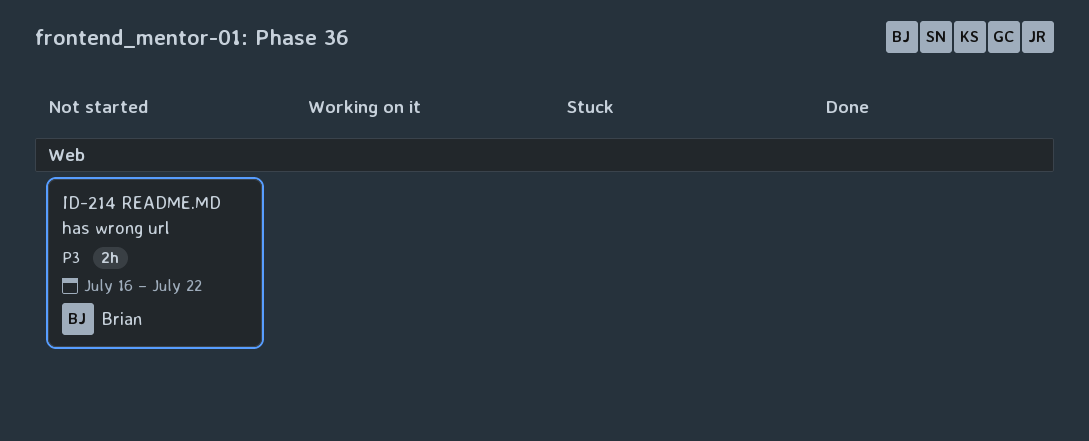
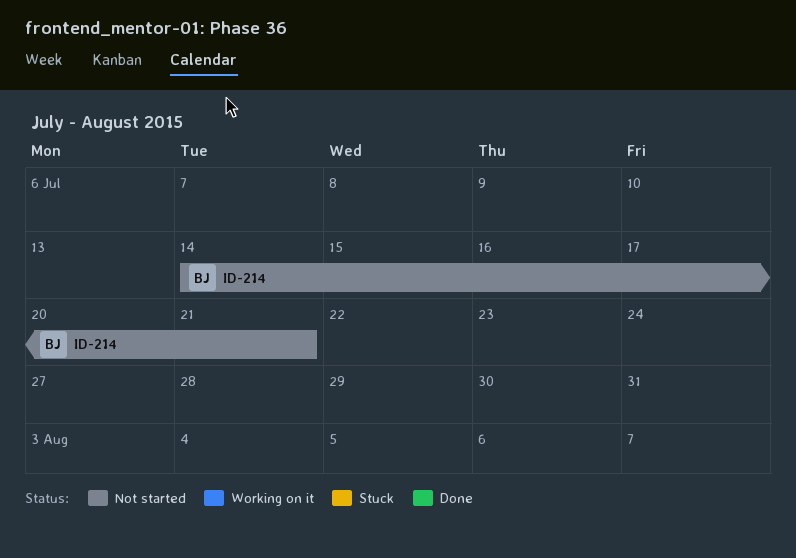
ID-214, start: Jul 16 -> Jul 14
ID-214, due: Jul 22 -> Jul 21

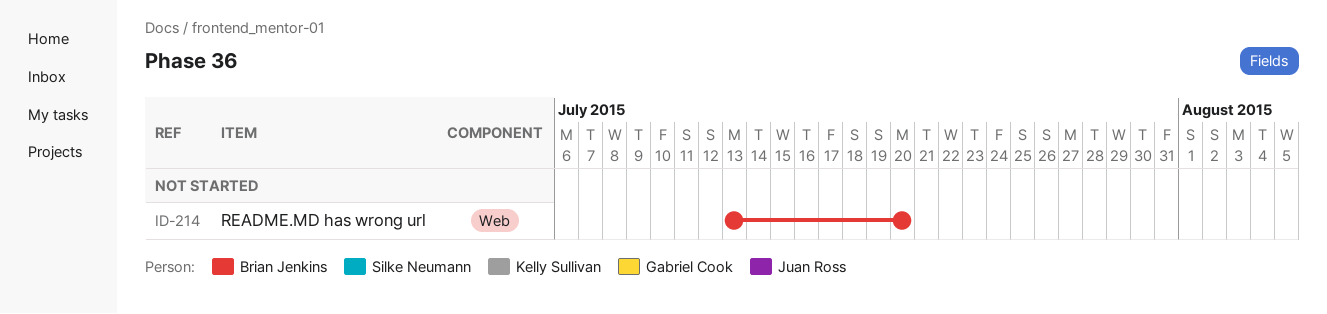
ID-214, start: Jul 14 -> Jul 13
ID-214, due: Jul 21 -> Jul 20

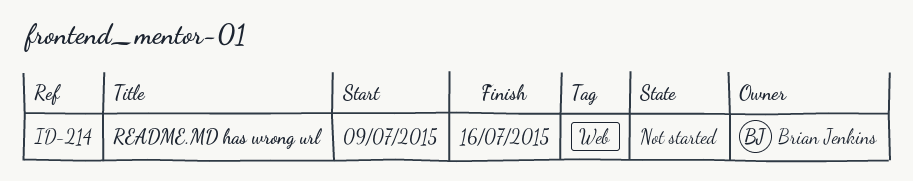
ID-214, start: Jul 13 -> Jul 9
ID-214, due: Jul 20 -> Jul 16

